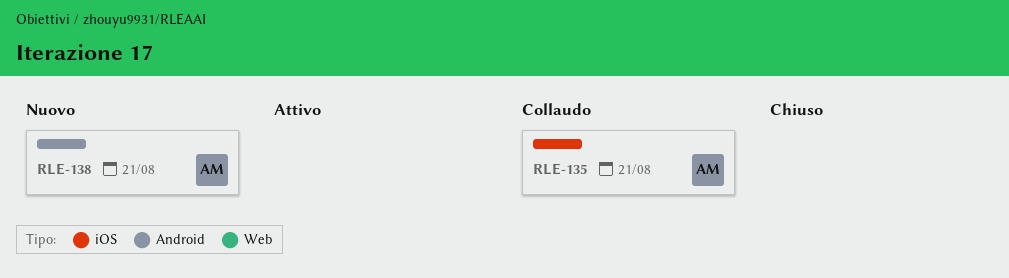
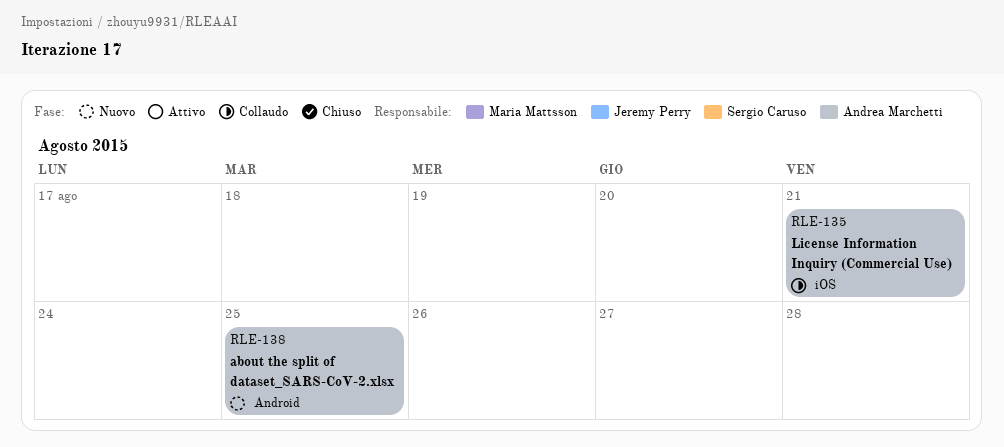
RLE-138, due: Aug 21 -> Aug 25

